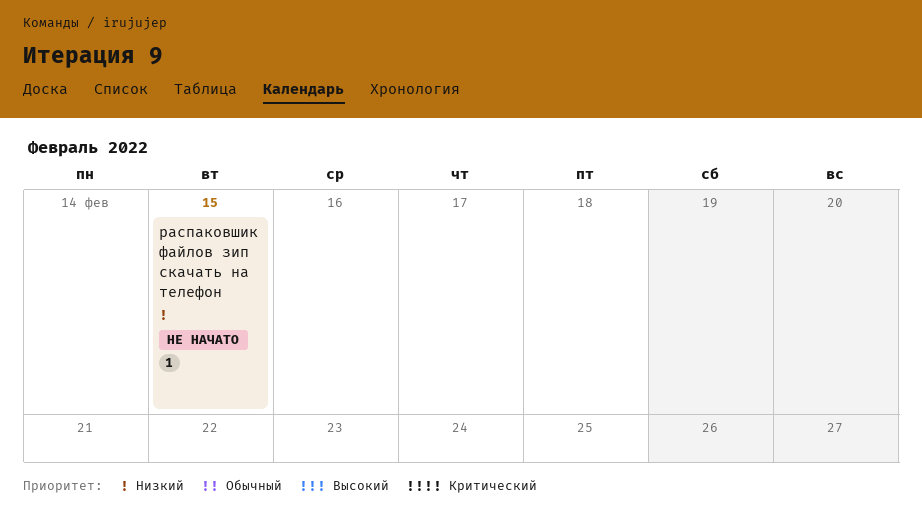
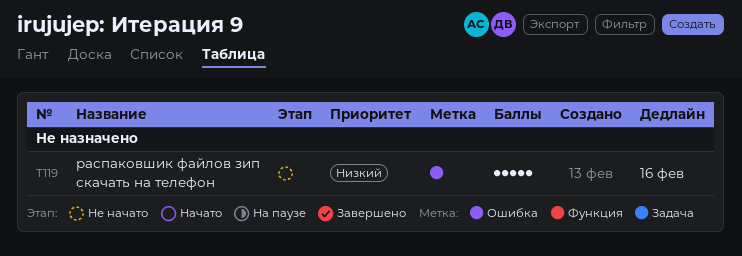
распаковшик файлов зип скачать на телефон, estimate: 1 -> 5
распаковшик файлов зип скачать на телефон, due: Feb 15 -> Feb 16

